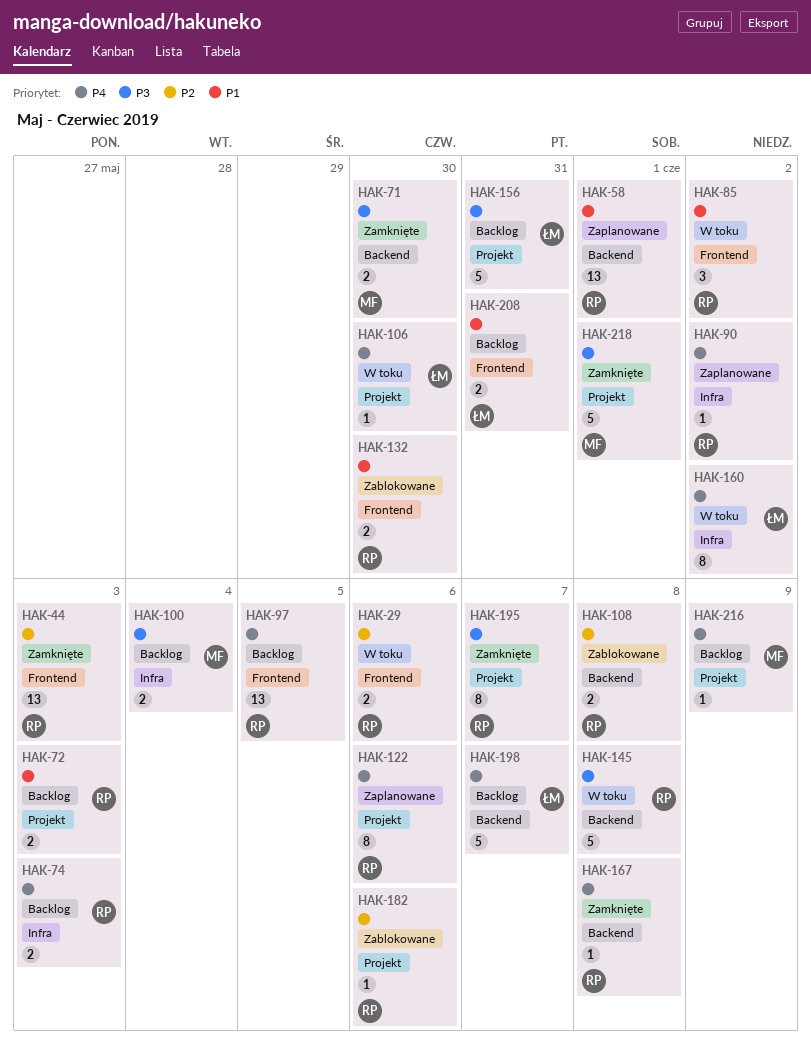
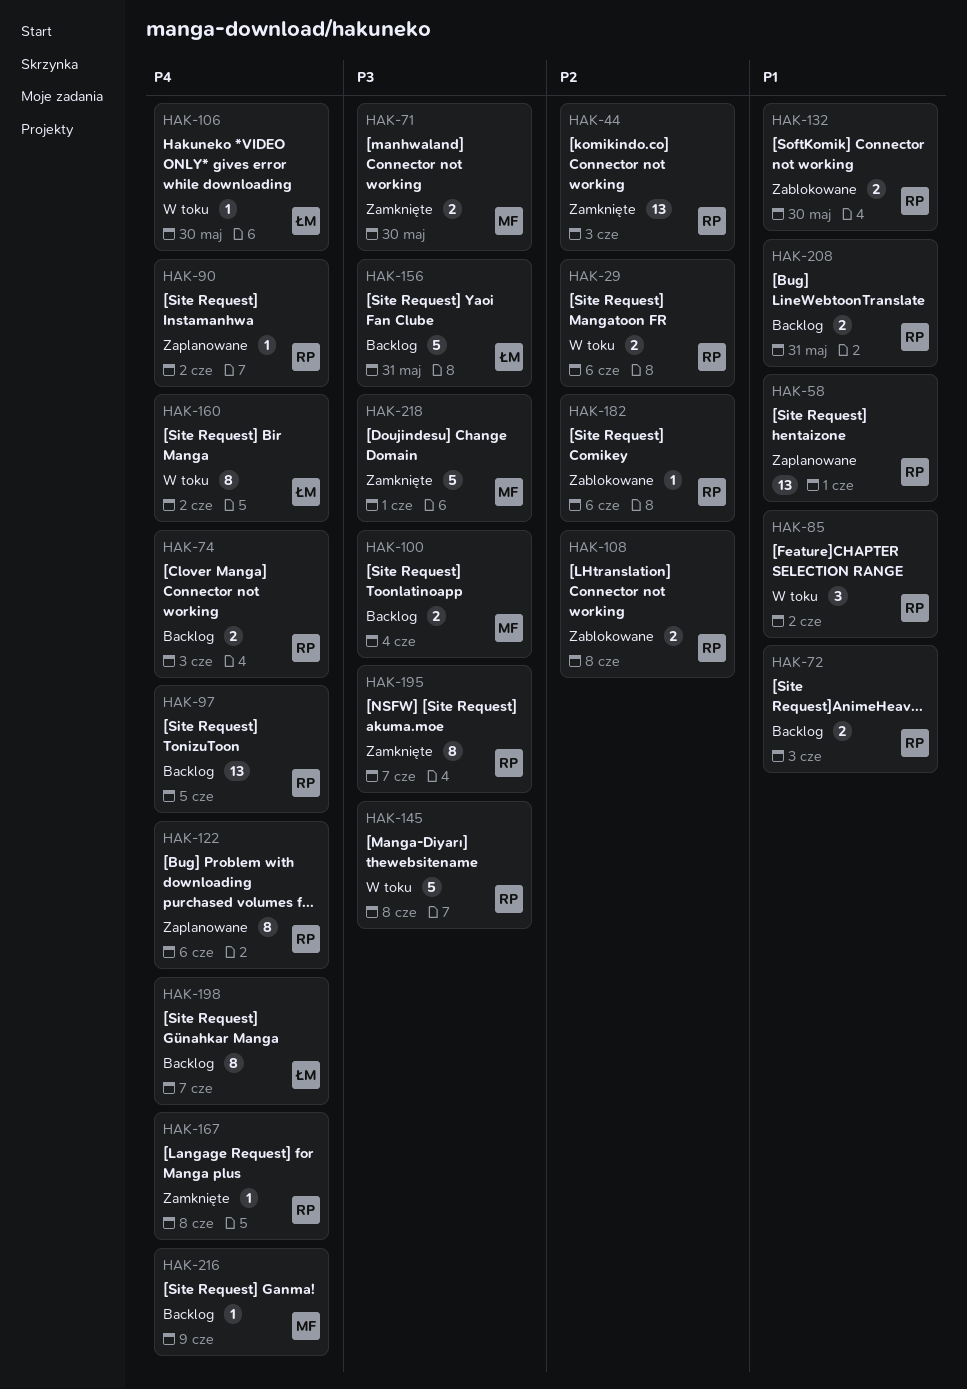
HAK-198, estimate: 5 -> 8
HAK-208, owner: ŁM -> RP

